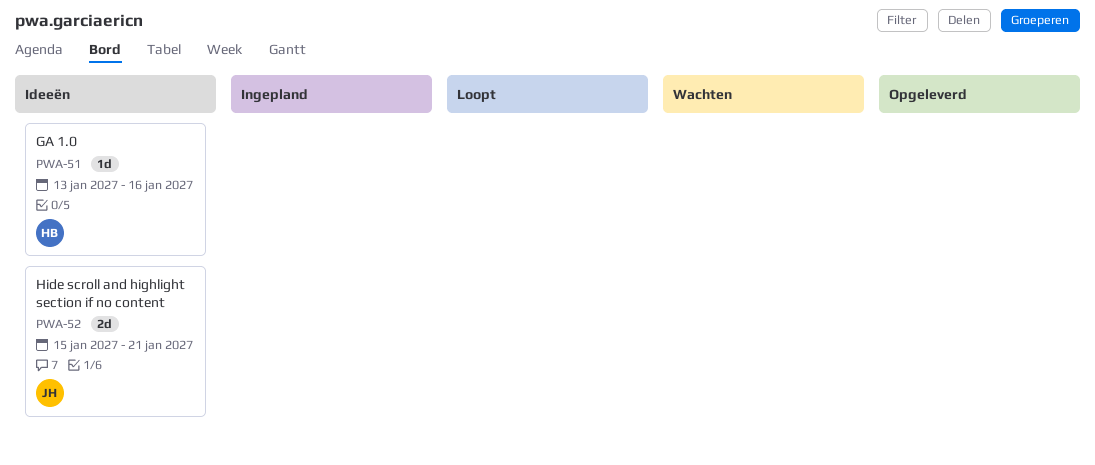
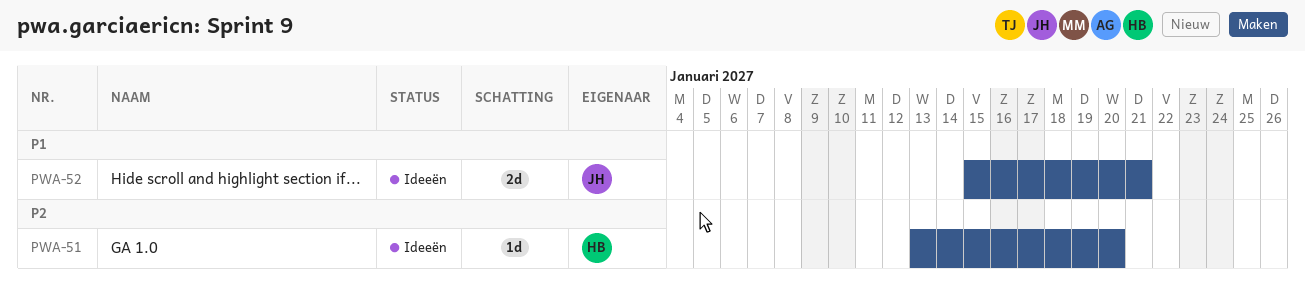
PWA-51, due: Jan 16 -> Jan 20

